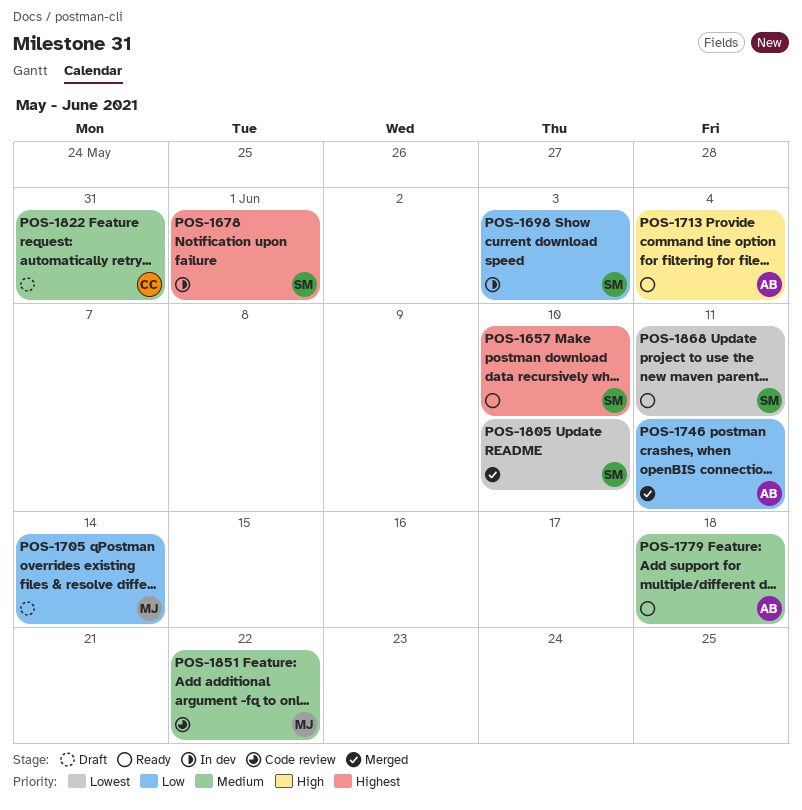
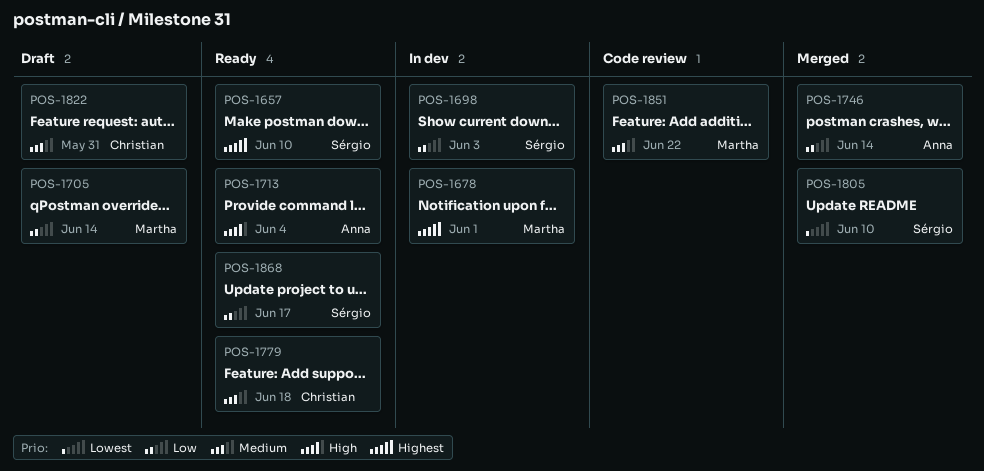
POS-1678, owner: Sérgio -> Martha
POS-1746, due: Jun 11 -> Jun 14
POS-1779, owner: Anna -> Christian
POS-1868, priority: Lowest -> Low
POS-1868, due: Jun 11 -> Jun 17

